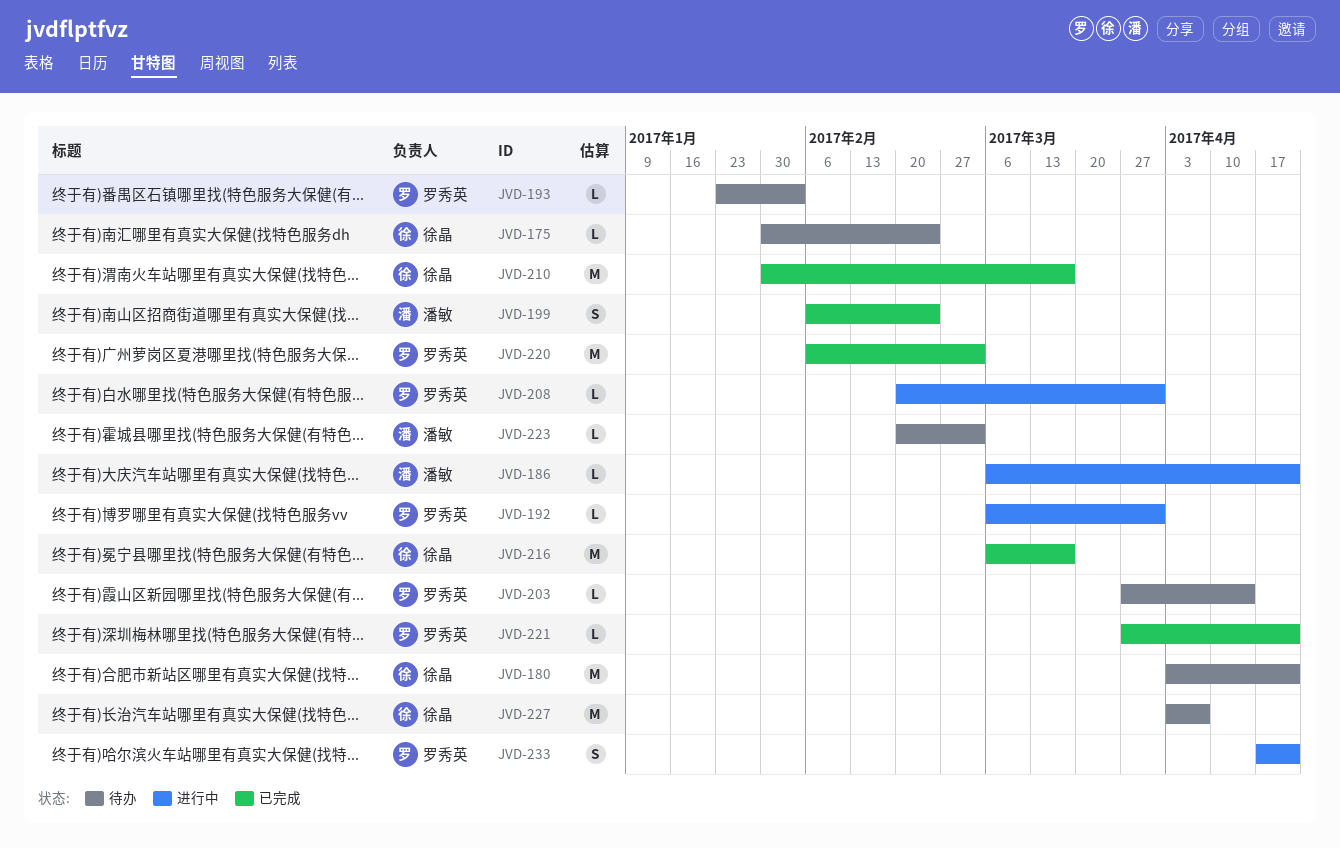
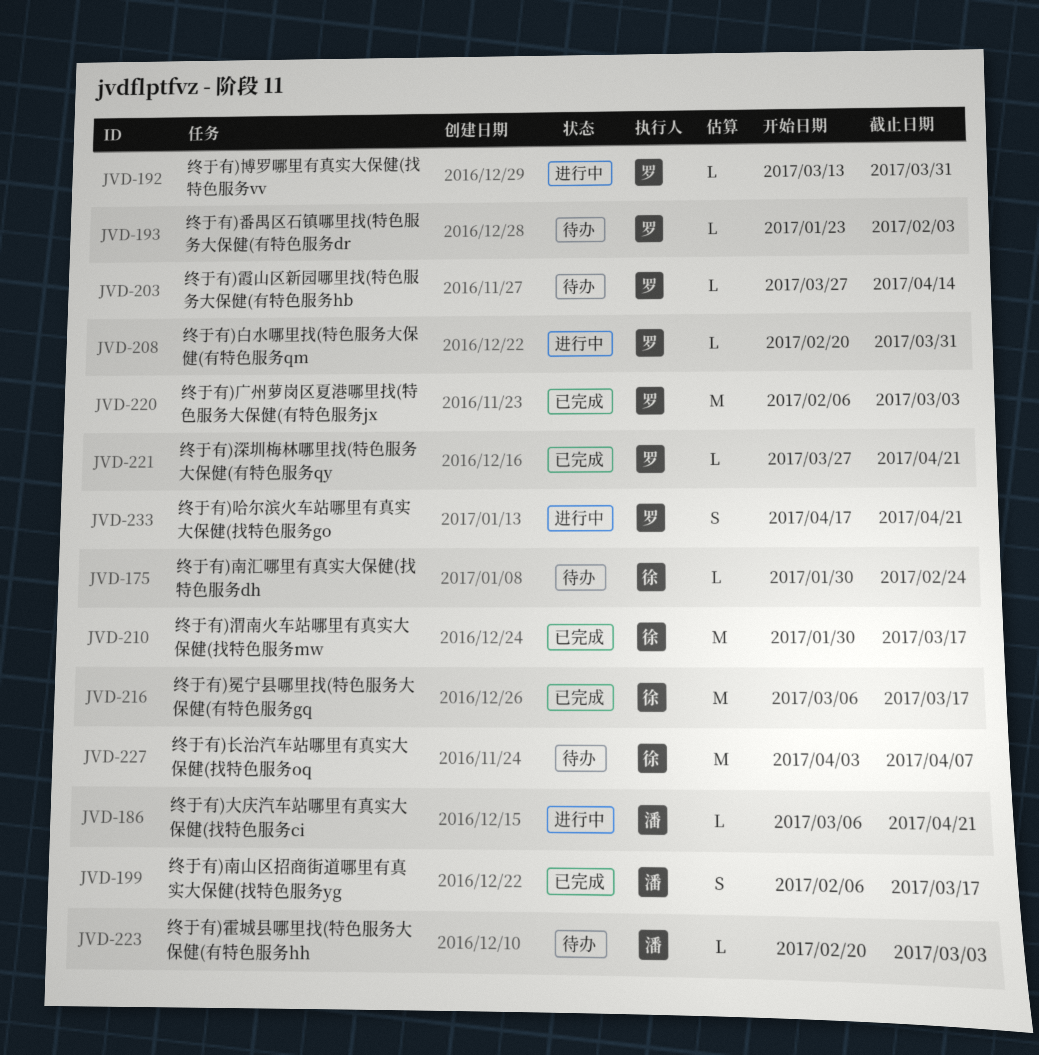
JVD-180: present -> none
JVD-192, start: Mar 6 -> Mar 13
JVD-199, due: Feb 24 -> Mar 17

